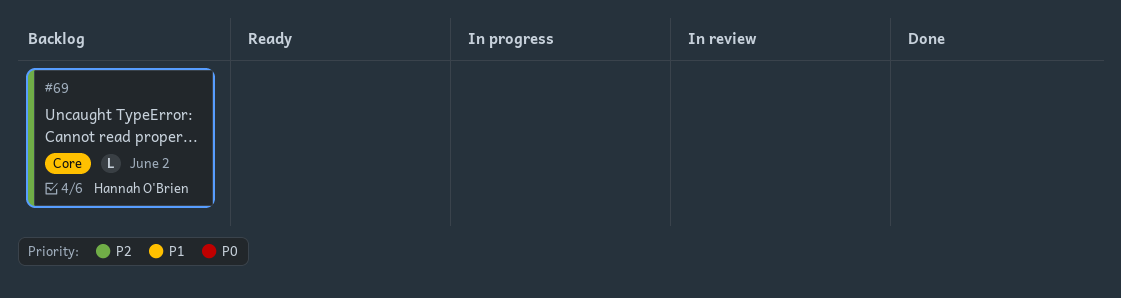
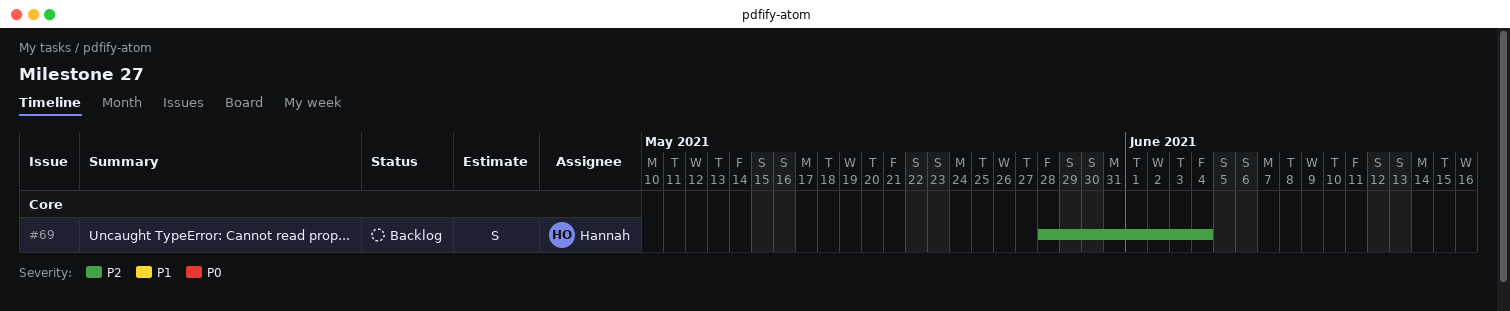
#69, estimate: L -> S
#69, due: Jun 2 -> Jun 4

